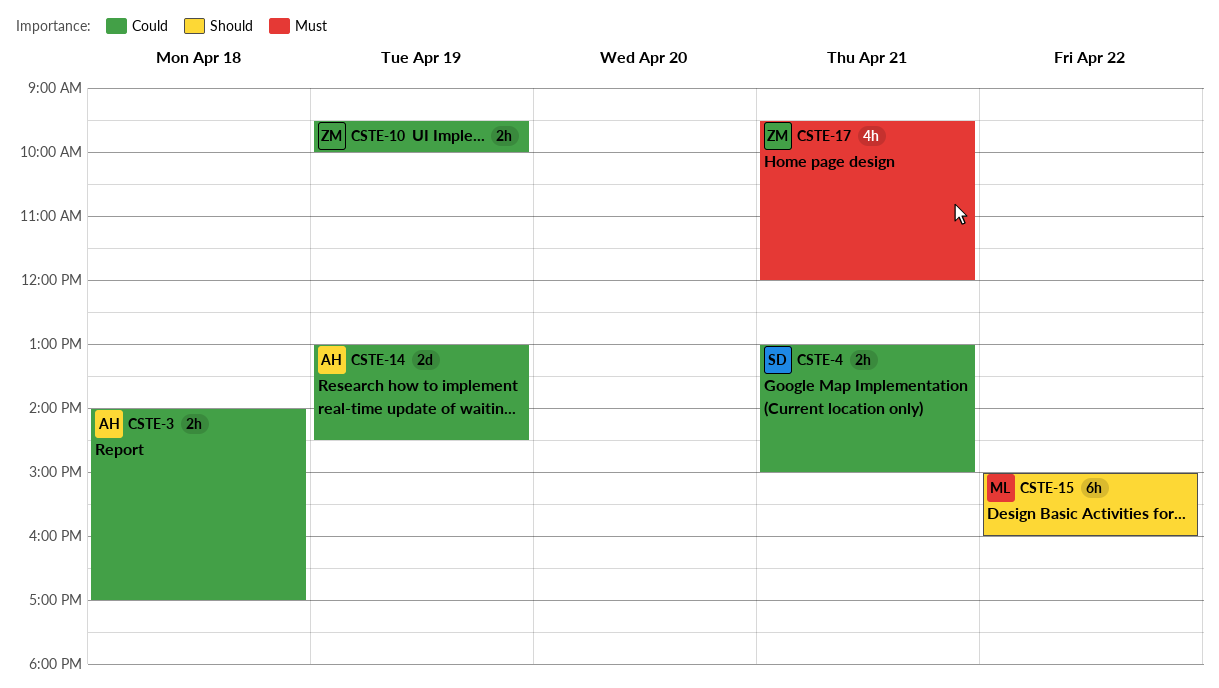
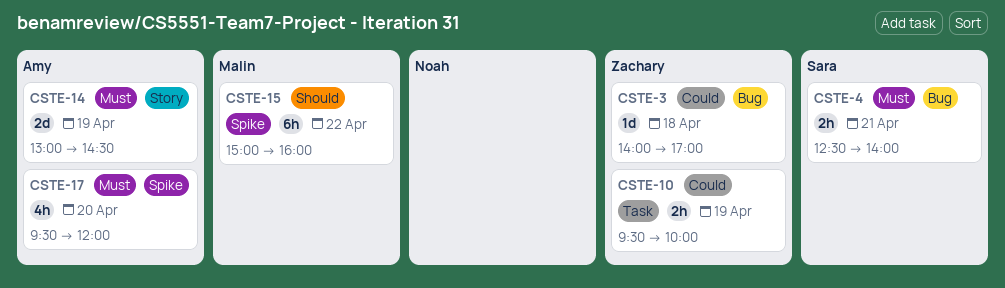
CSTE-3, owner: Amy -> Zachary
CSTE-3, estimate: 2h -> 1d
CSTE-4, priority: Could -> Must
CSTE-4, begins: 13:00 -> 12:30
CSTE-4, ends: 15:00 -> 14:00
CSTE-14, priority: Could -> Must
CSTE-17, owner: Zachary -> Amy
CSTE-17, day: Apr 21 -> Apr 20

